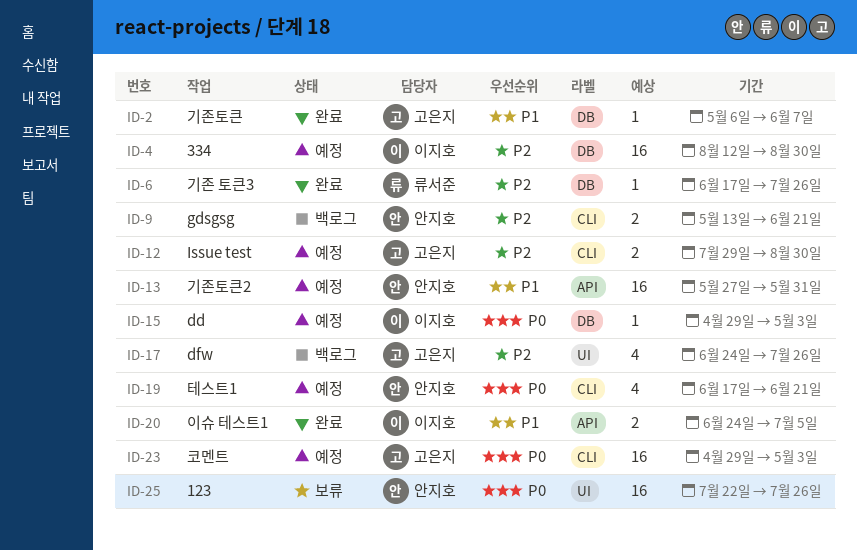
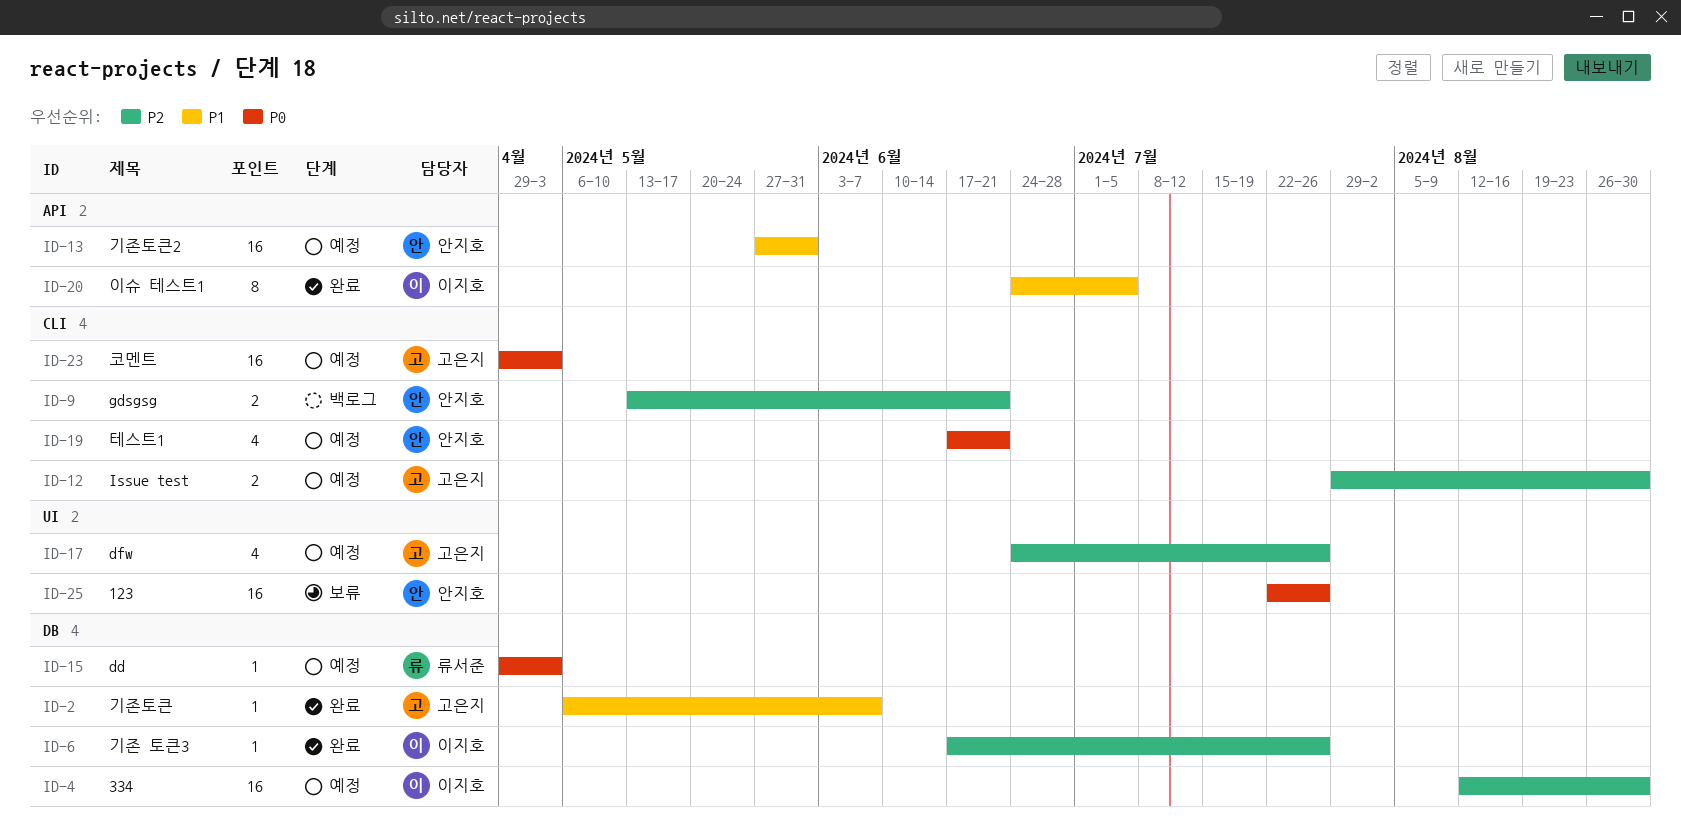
ID-6, owner: 류서준 -> 이지호
ID-15, owner: 이지호 -> 류서준
ID-17, status: 백로그 -> 예정
ID-20, estimate: 2 -> 8

